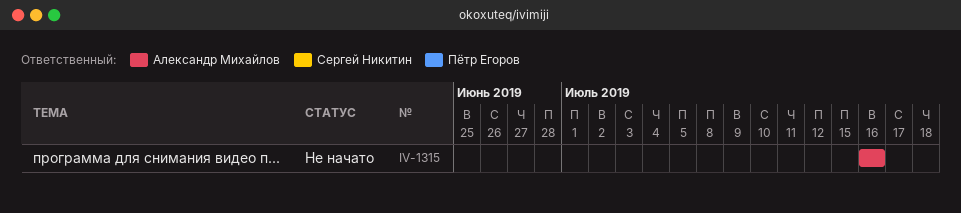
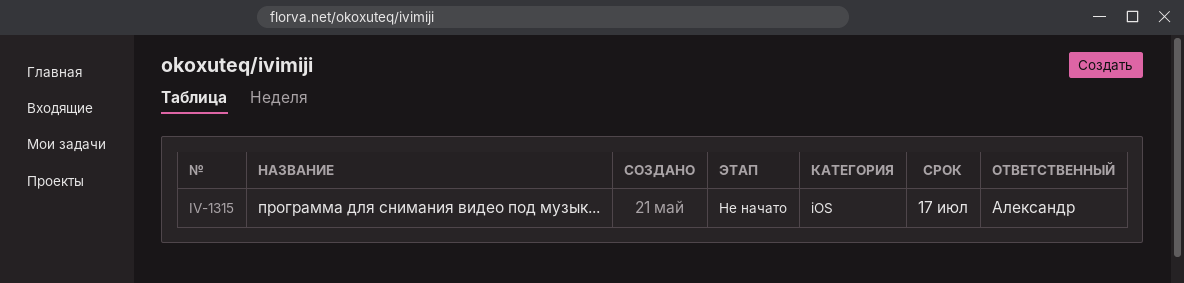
IV-1315, due: Jul 16 -> Jul 17

